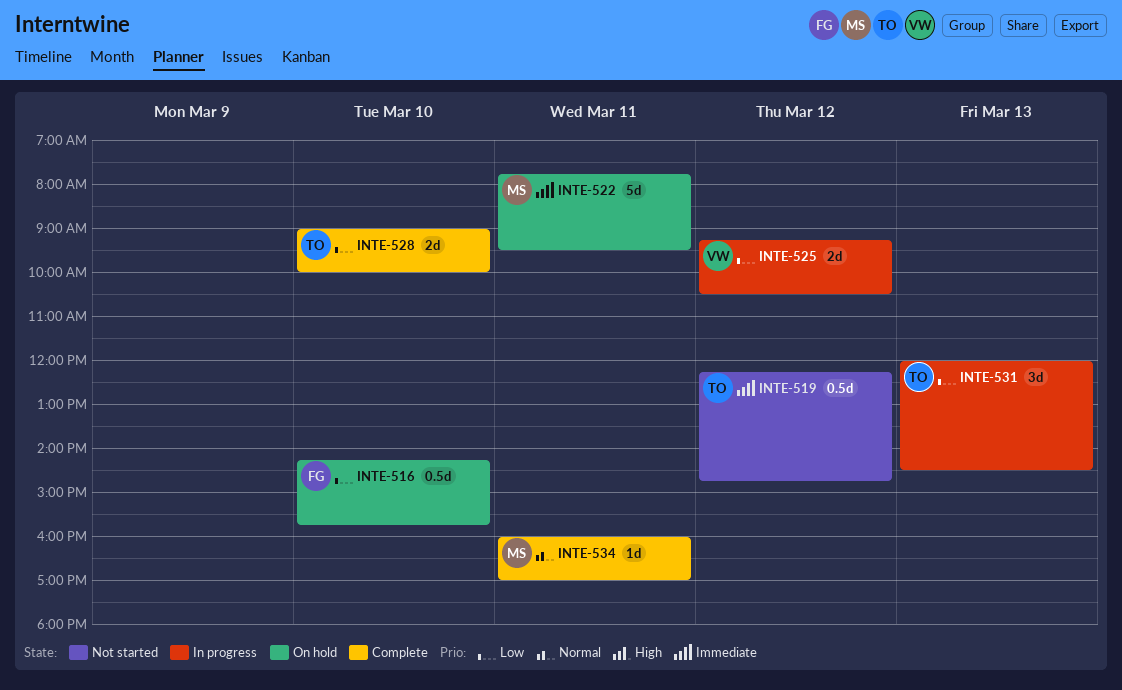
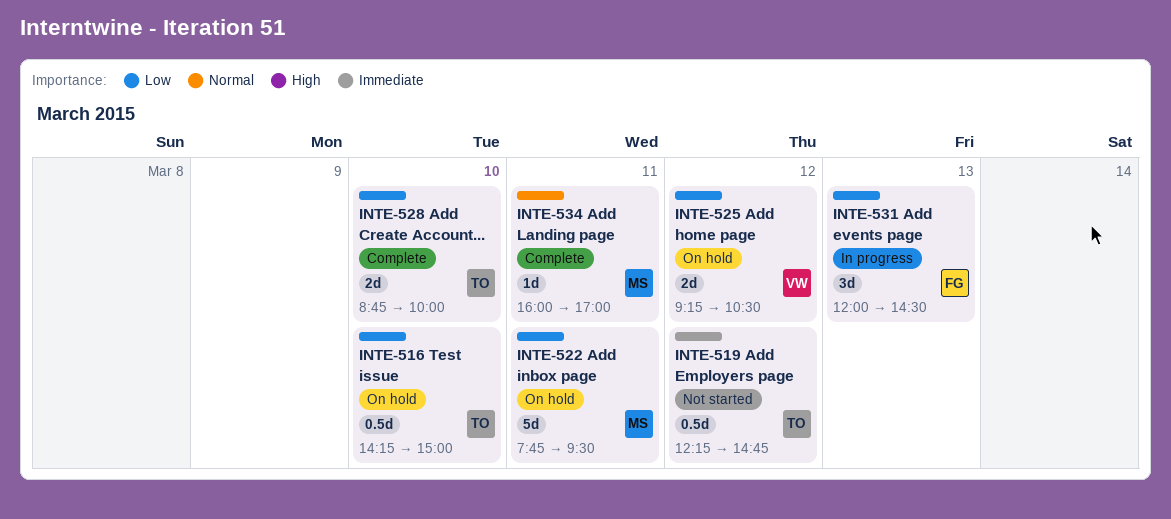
INTE-516, owner: FG -> TO
INTE-516, ends: 15:45 -> 15:00
INTE-522, priority: Immediate -> Low
INTE-525, status: In progress -> On hold
INTE-528, begins: 09:00 -> 08:45
INTE-531, owner: TO -> FG

